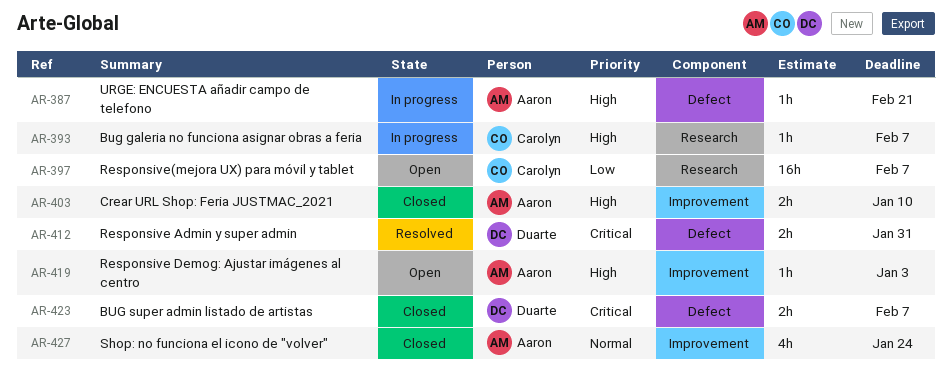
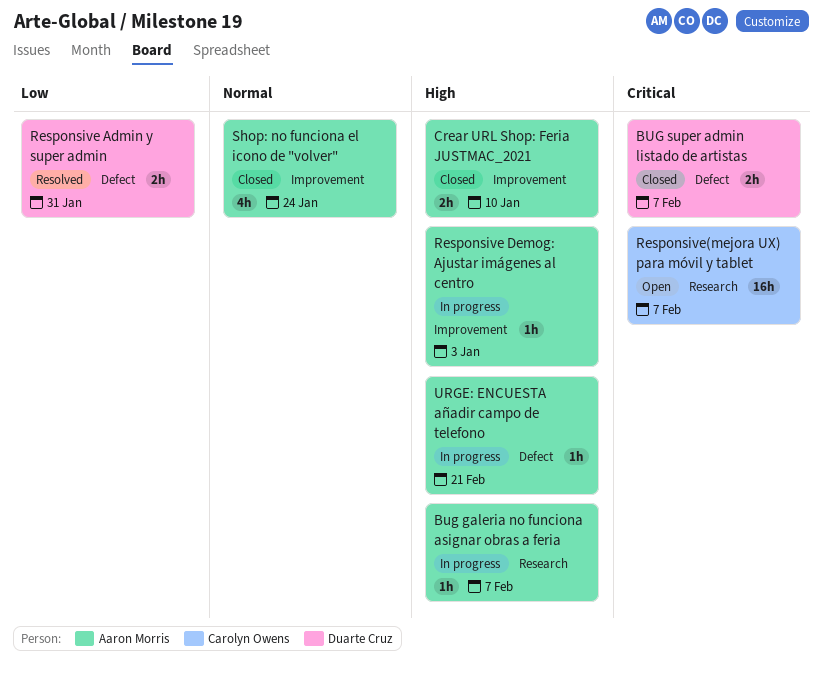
Bug galeria no funciona asignar obras a feria, owner: Carolyn Owens -> Aaron Morris
Responsive Admin y super admin, priority: Critical -> Low
Responsive Demog: Ajustar imágenes al centro, status: Open -> In progress
Responsive(mejora UX) para móvil y tablet, priority: Low -> Critical

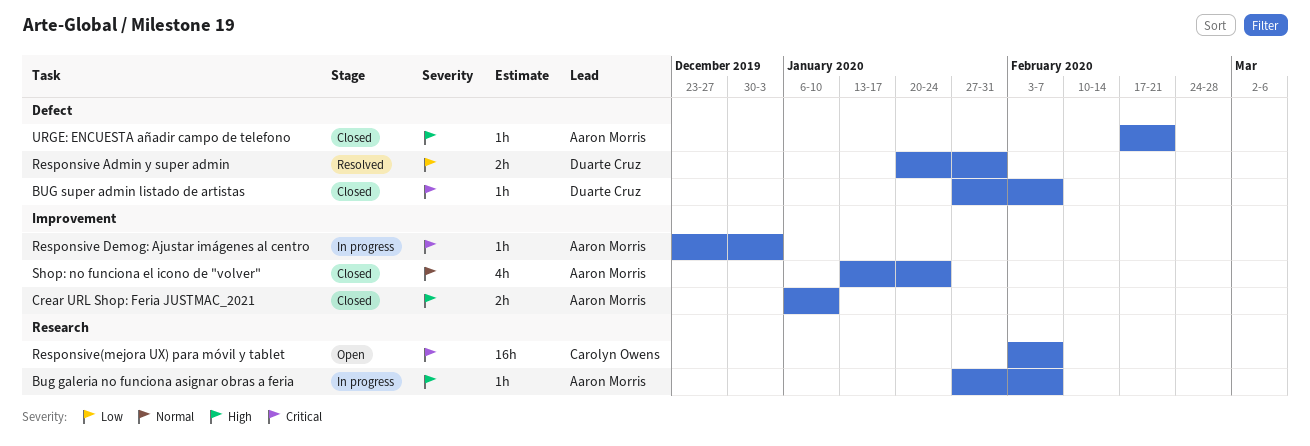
BUG super admin listado de artistas, estimate: 2h -> 1h
Responsive Demog: Ajustar imágenes al centro, priority: High -> Critical
URGE: ENCUESTA añadir campo de telefono, status: In progress -> Closed

